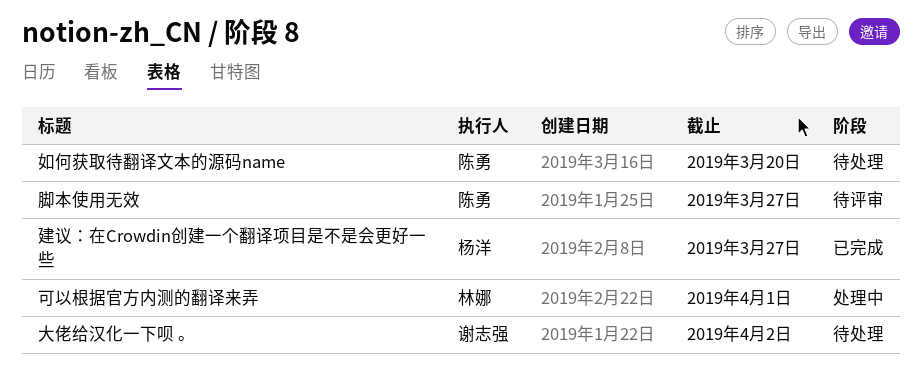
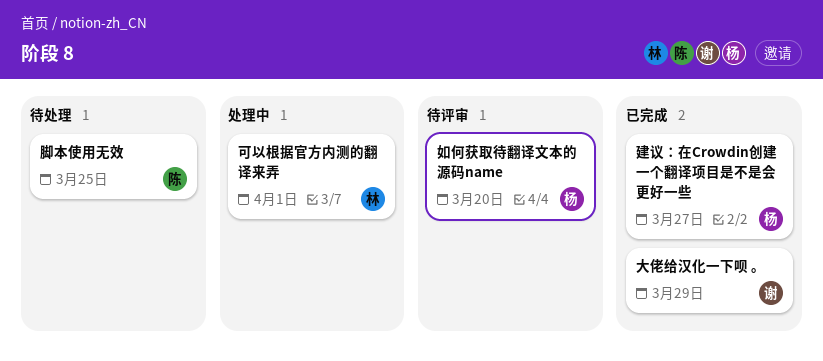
大佬给汉化一下呗 。, status: 待处理 -> 已完成
大佬给汉化一下呗 。, due: Apr 2 -> Mar 29
如何获取待翻译文本的源码name, status: 待处理 -> 待评审
如何获取待翻译文本的源码name, owner: 陈勇 -> 杨洋
脚本使用无效, status: 待评审 -> 待处理
脚本使用无效, due: Mar 27 -> Mar 25

